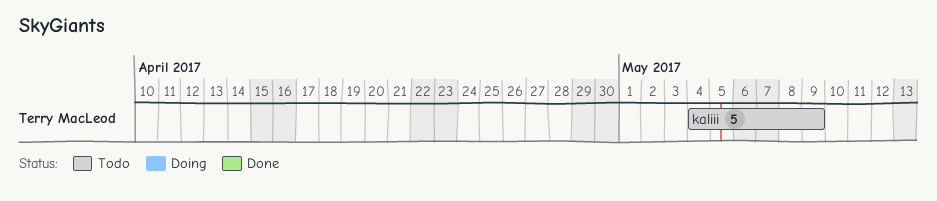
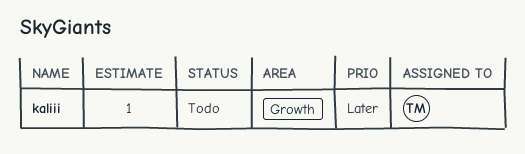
kaliii, estimate: 5 -> 1

